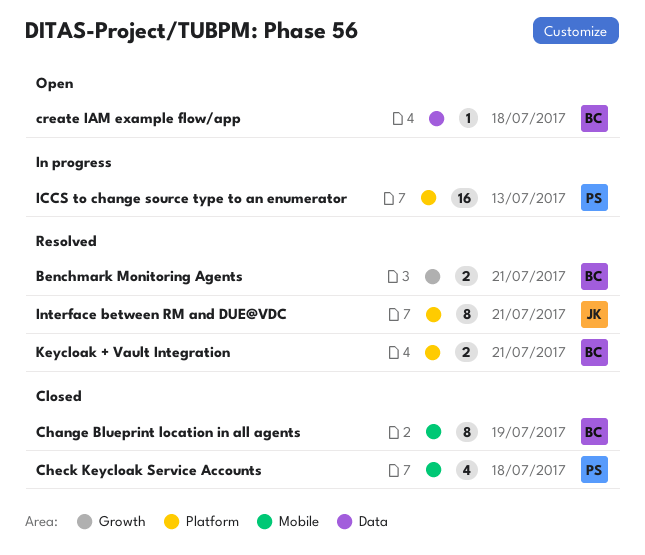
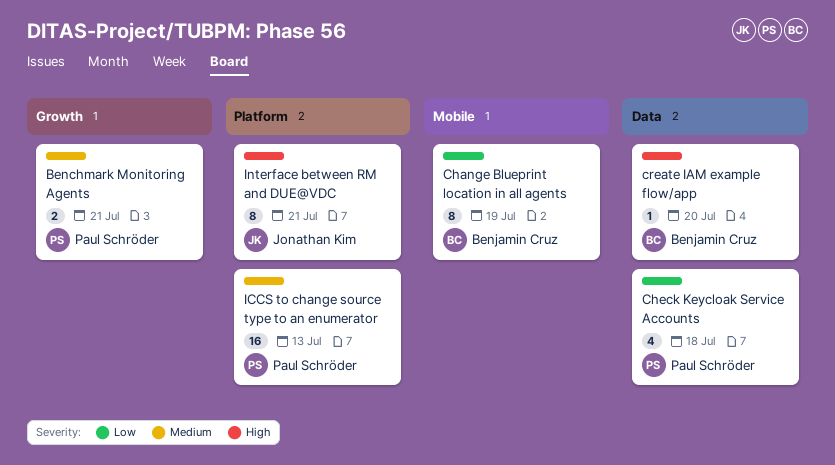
Benchmark Monitoring Agents, owner: Benjamin Cruz -> Paul Schröder
Check Keycloak Service Accounts, label: Mobile -> Data
create IAM example flow/app, due: Jul 18 -> Jul 20
Keycloak + Vault Integration: present -> none

